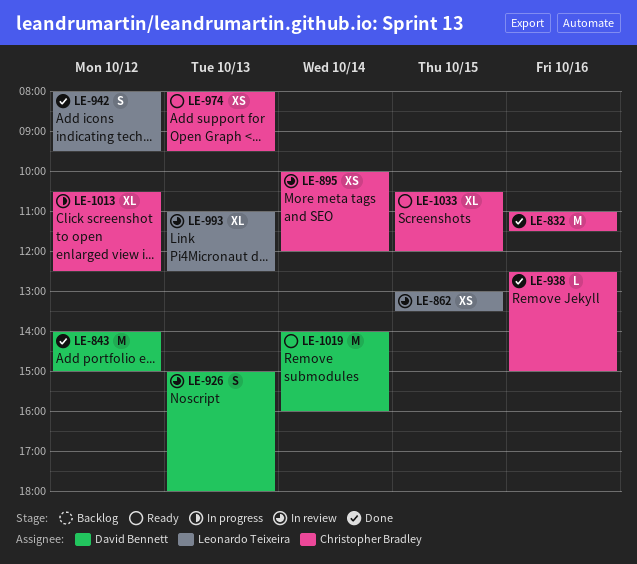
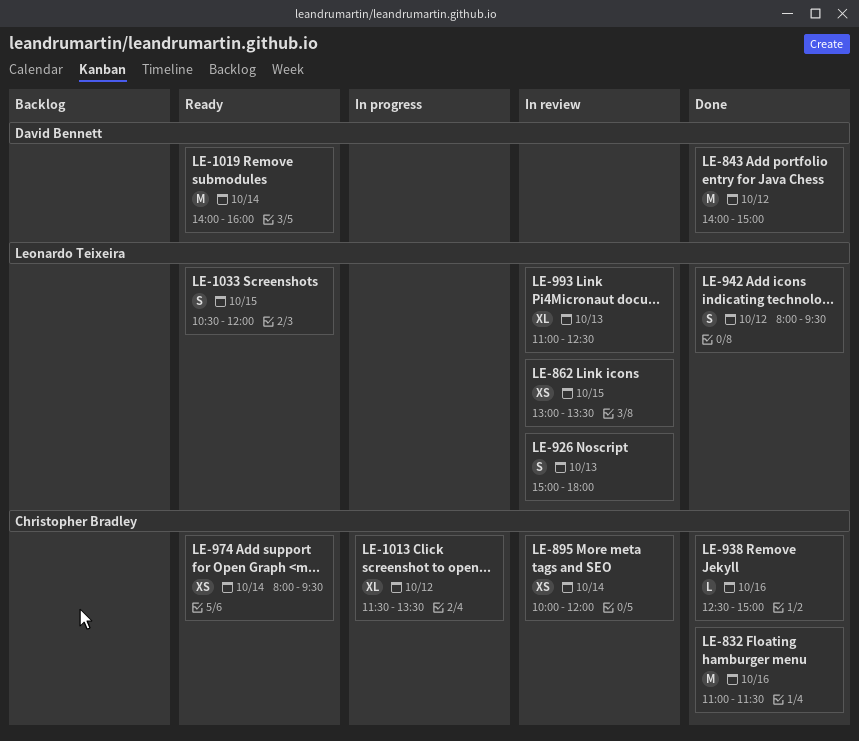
LE-926, owner: David Bennett -> Leonardo Teixeira
LE-974, day: Oct 13 -> Oct 14
LE-1013, begins: 10:30 -> 11:30
LE-1013, ends: 12:30 -> 13:30
LE-1033, owner: Christopher Bradley -> Leonardo Teixeira
LE-1033, estimate: XL -> S

